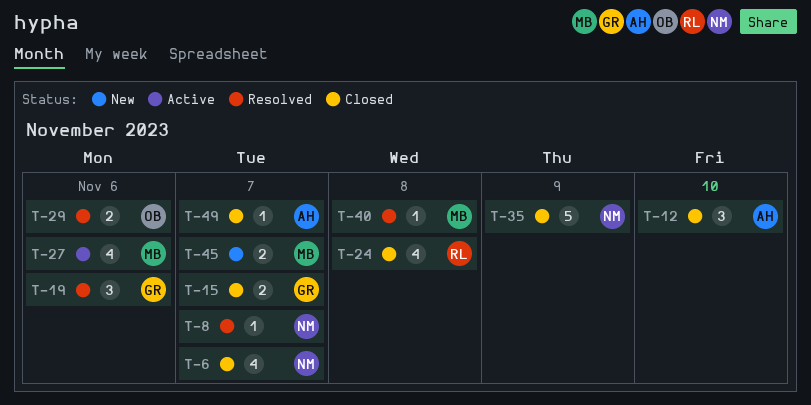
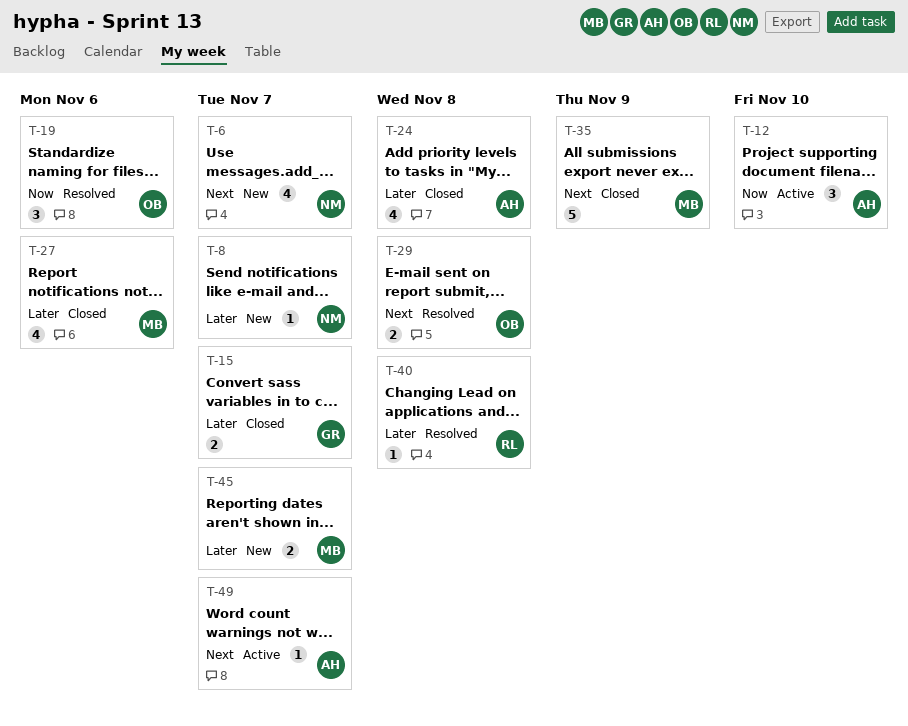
T-6, status: Closed -> New
T-8, status: Resolved -> New
T-12, status: Closed -> Active
T-19, owner: GR -> OB
T-24, owner: RL -> AH
T-27, status: Active -> Closed
T-29, due: Nov 6 -> Nov 8
T-35, owner: NM -> MB
T-40, owner: MB -> RL
T-49, status: Closed -> Active

